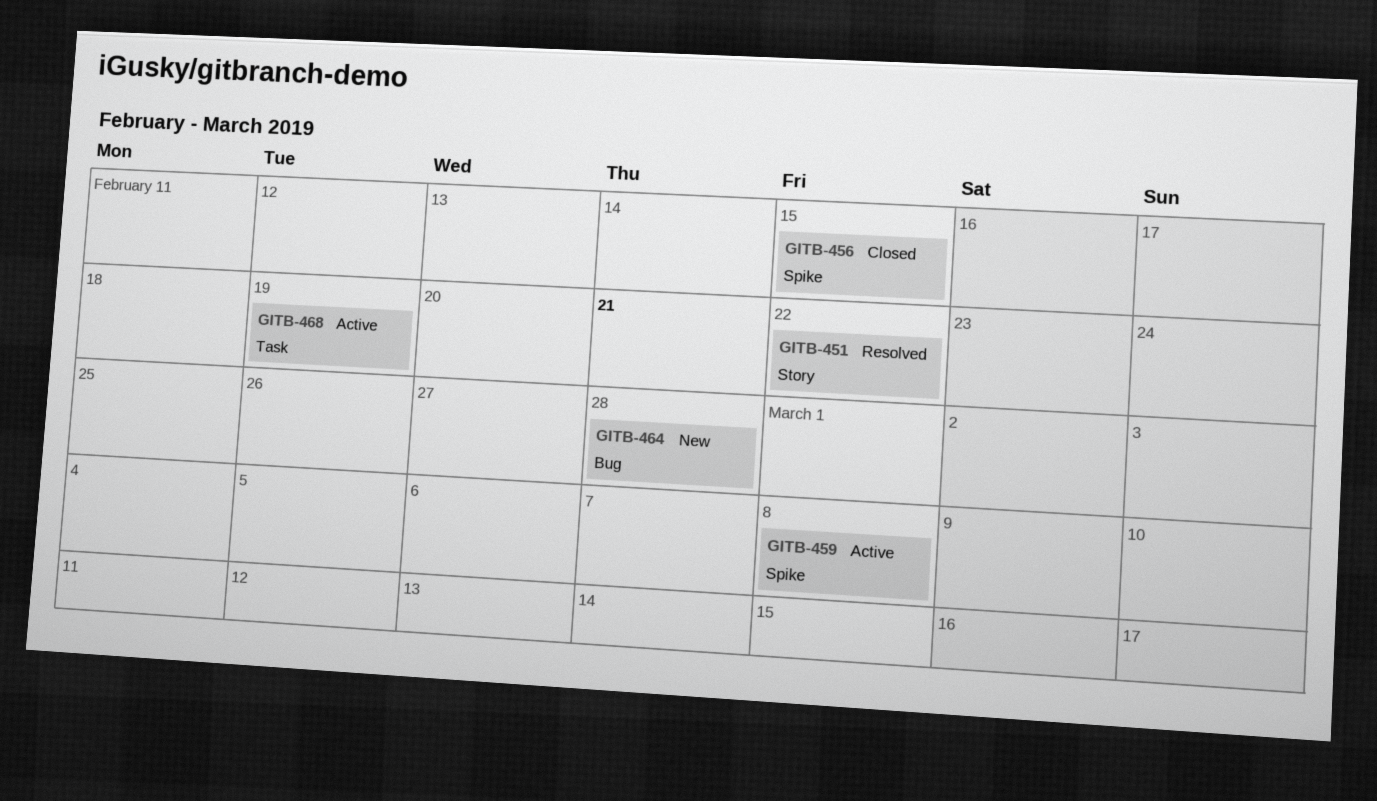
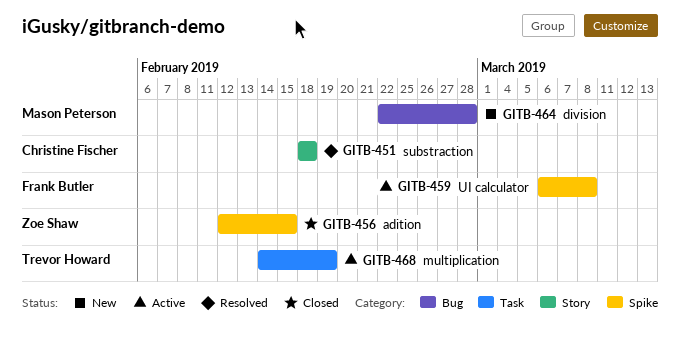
GITB-451, due: Feb 22 -> Feb 18

